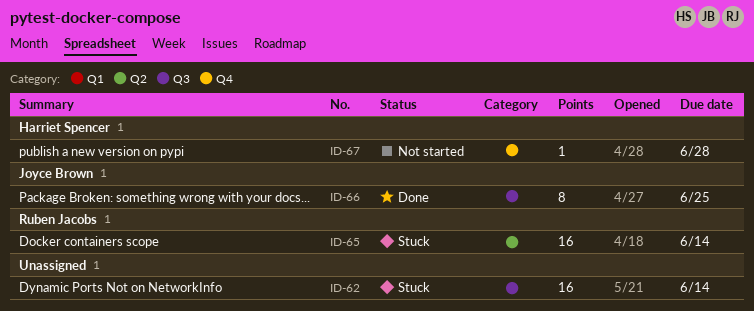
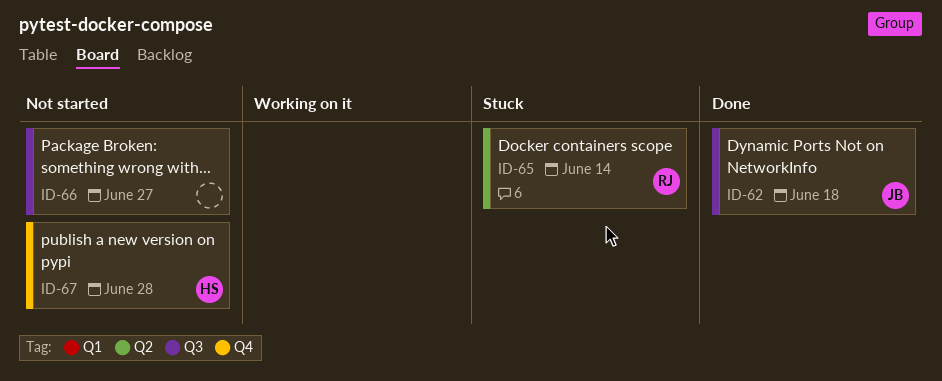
ID-62, status: Stuck -> Done
ID-62, owner: none -> Joyce Brown
ID-62, due: Jun 14 -> Jun 18
ID-66, status: Done -> Not started
ID-66, owner: Joyce Brown -> none
ID-66, due: Jun 25 -> Jun 27

